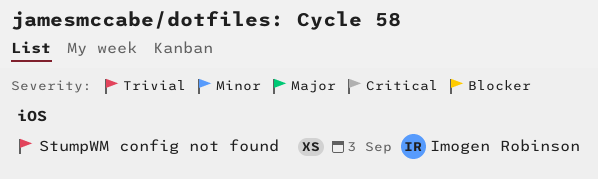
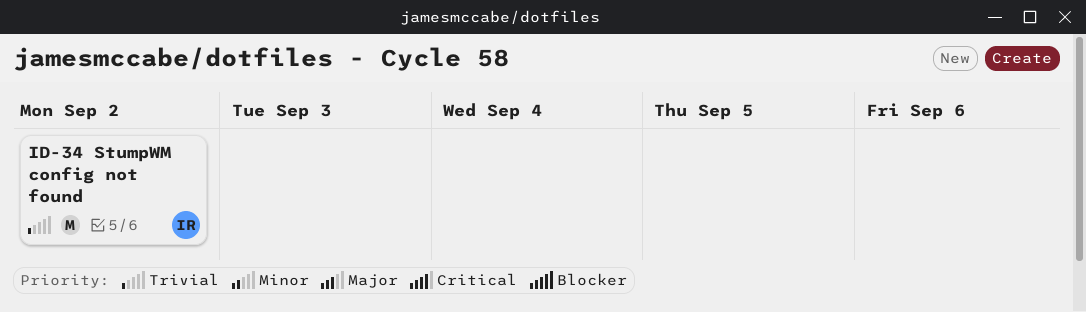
StumpWM config not found, estimate: XS -> M
StumpWM config not found, due: Sep 3 -> Sep 2

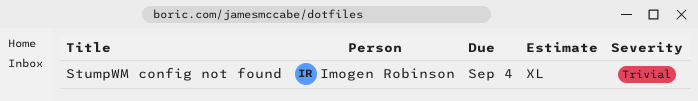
StumpWM config not found, estimate: M -> XL
StumpWM config not found, due: Sep 2 -> Sep 4

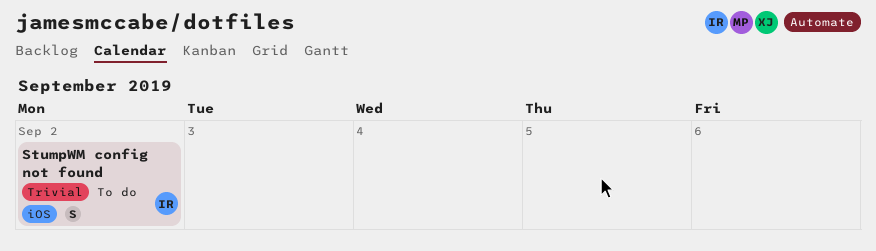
StumpWM config not found, estimate: XL -> S
StumpWM config not found, due: Sep 4 -> Sep 2

